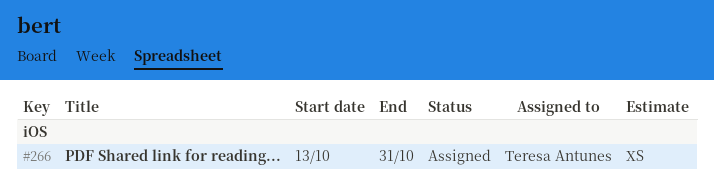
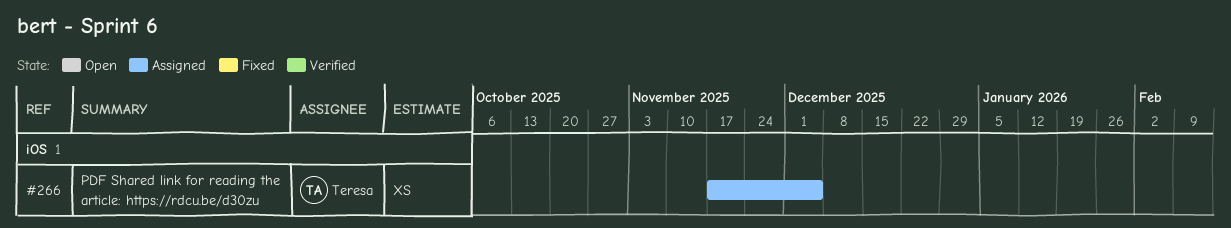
#266, start: Oct 13 -> Nov 17
#266, due: Oct 31 -> Dec 5

